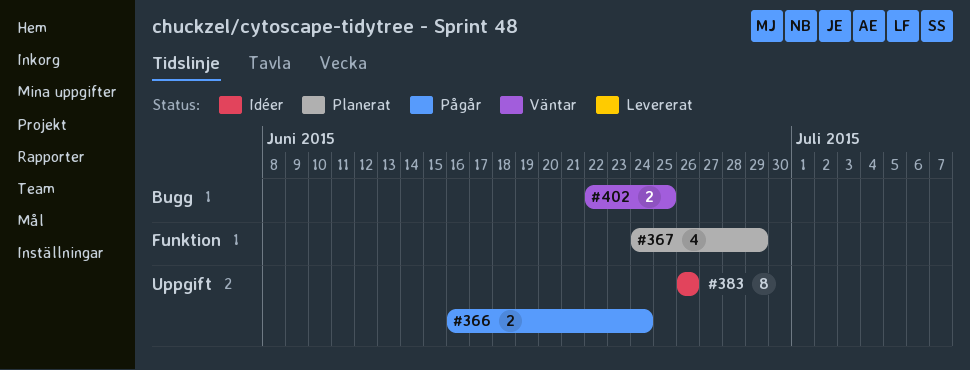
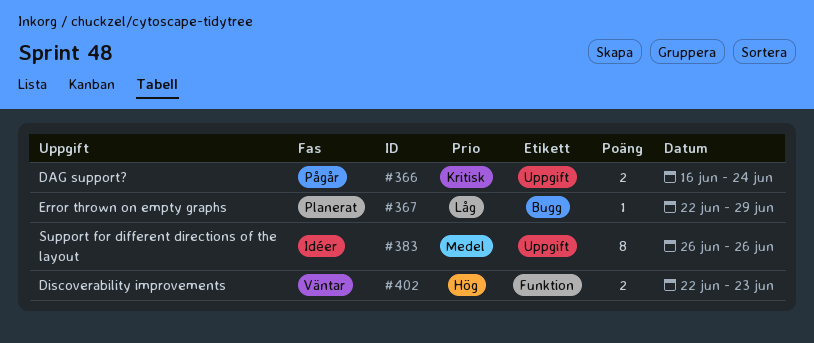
#367, label: Funktion -> Bugg
#367, estimate: 4 -> 1
#367, start: Jun 24 -> Jun 22
#402, label: Bugg -> Funktion
#402, due: Jun 25 -> Jun 23

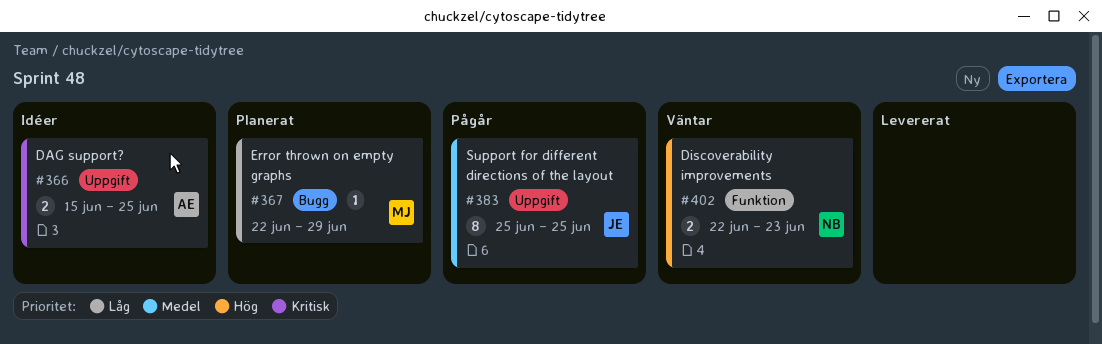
#366, status: Pågår -> Idéer
#366, start: Jun 16 -> Jun 15
#366, due: Jun 24 -> Jun 25
#383, status: Idéer -> Pågår
#383, start: Jun 26 -> Jun 25
#383, due: Jun 26 -> Jun 25

